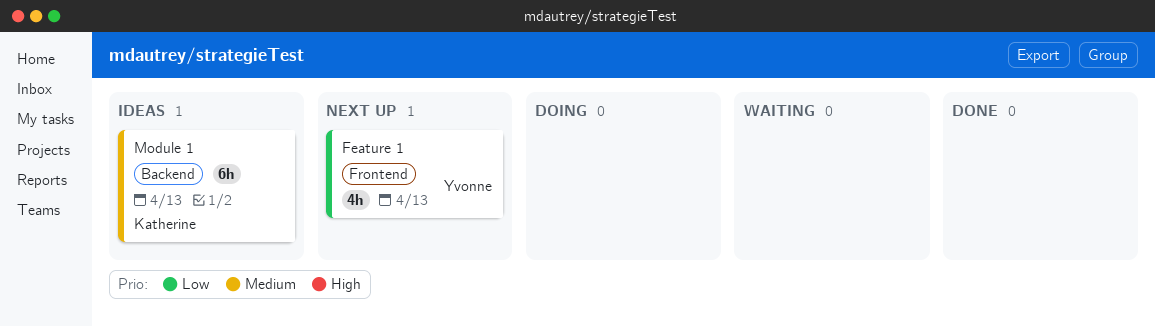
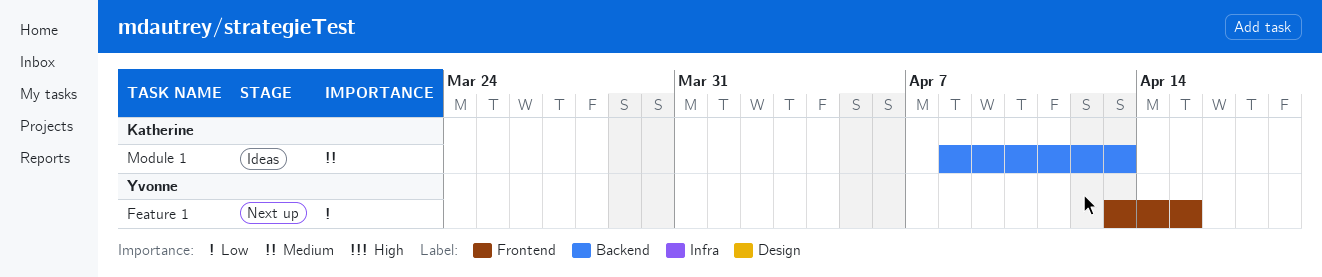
Feature 1, due: Apr 13 -> Apr 15

